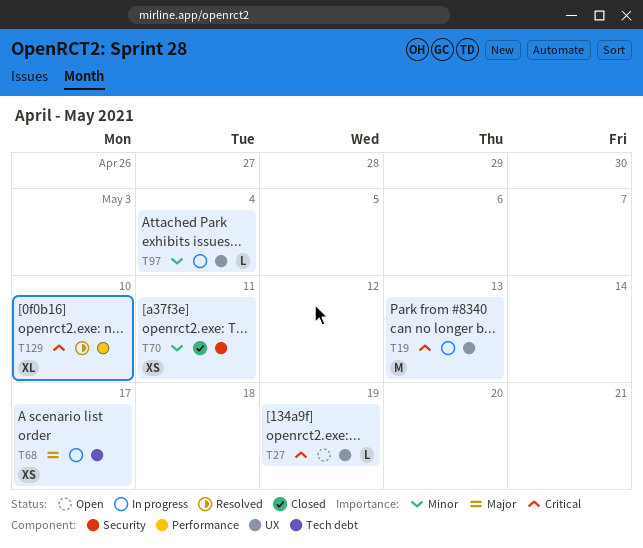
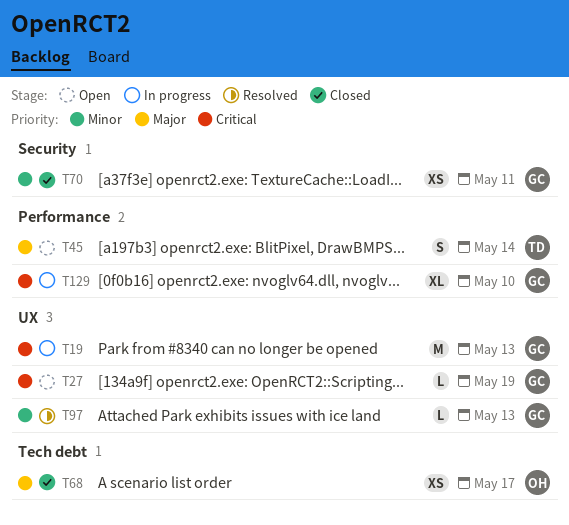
T45: none -> present
T68, status: In progress -> Closed
T97, status: In progress -> Resolved
T97, due: May 4 -> May 13
T129, status: Resolved -> In progress

